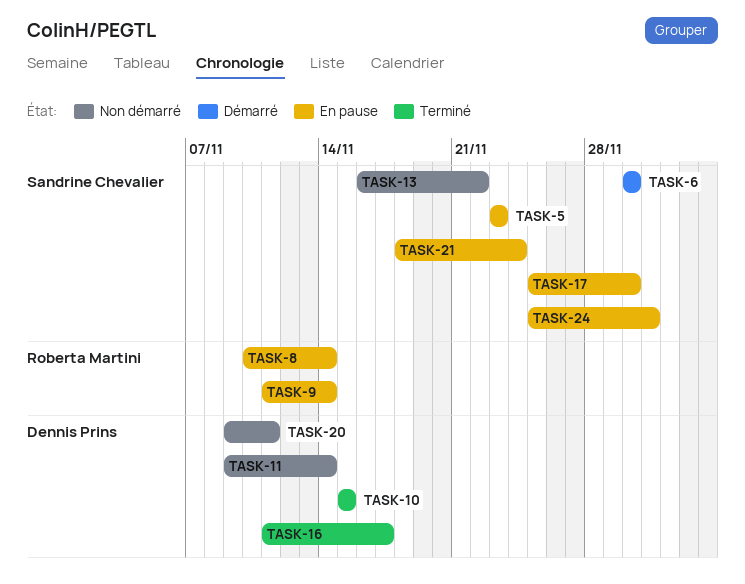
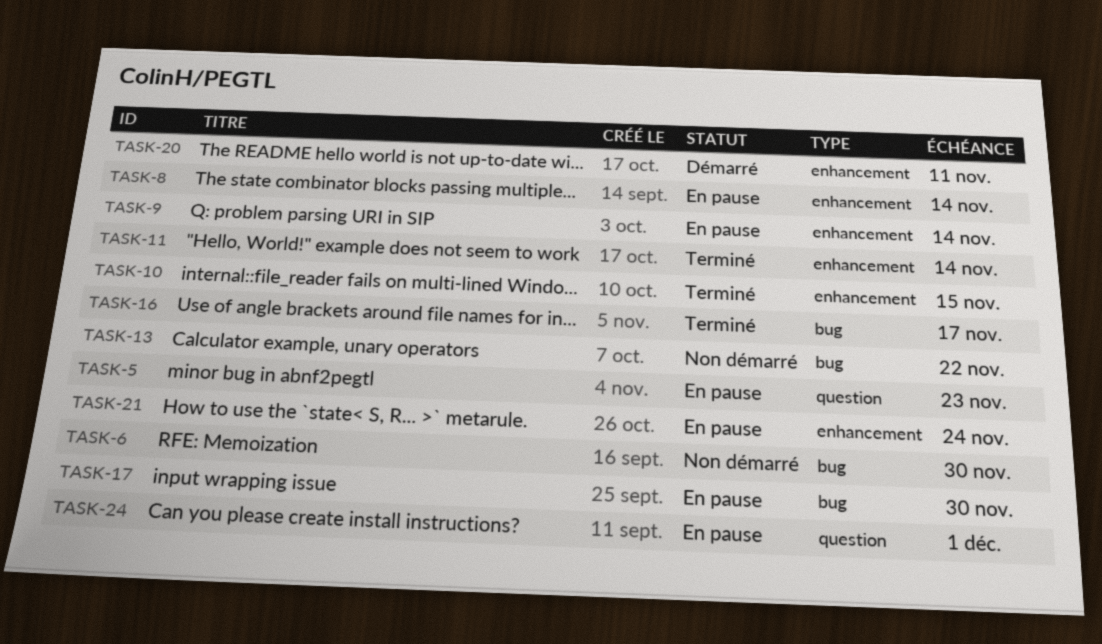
TASK-6, status: Démarré -> Non démarré
TASK-11, status: Non démarré -> Terminé
TASK-20, status: Non démarré -> Démarré

